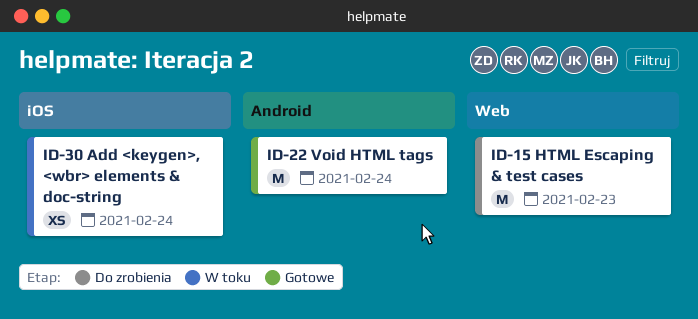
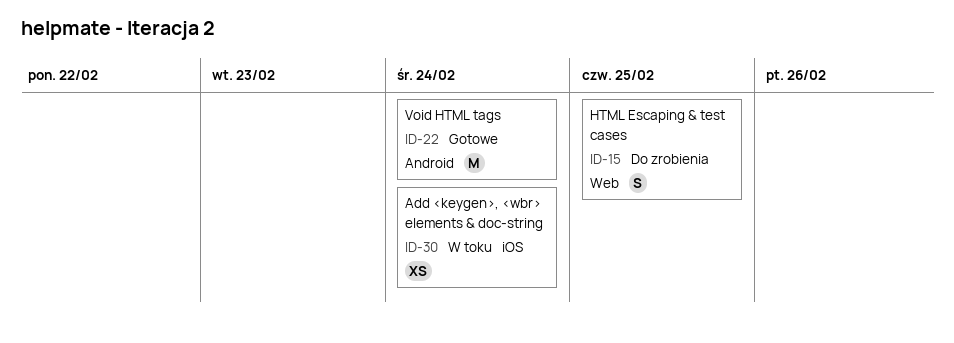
ID-15, estimate: M -> S
ID-15, due: Feb 23 -> Feb 25

